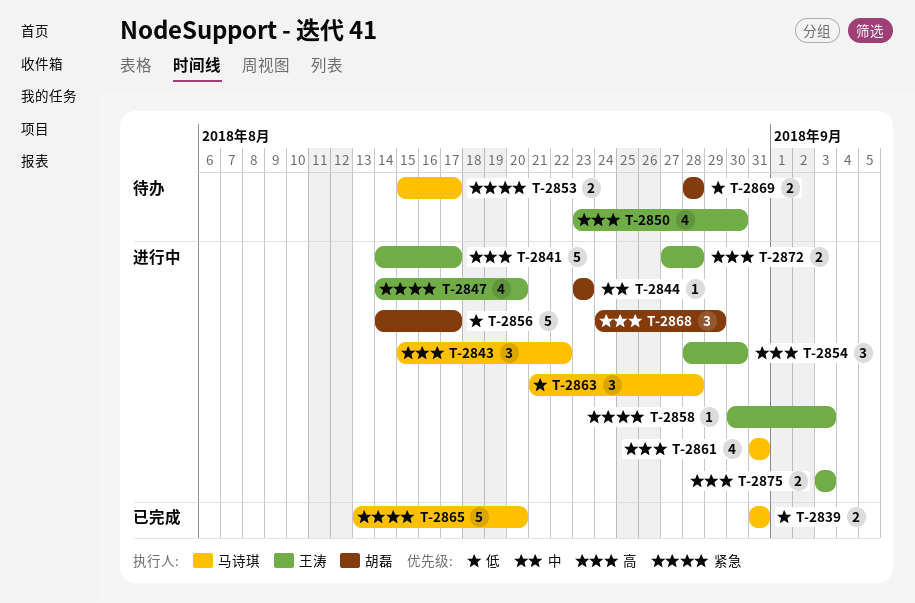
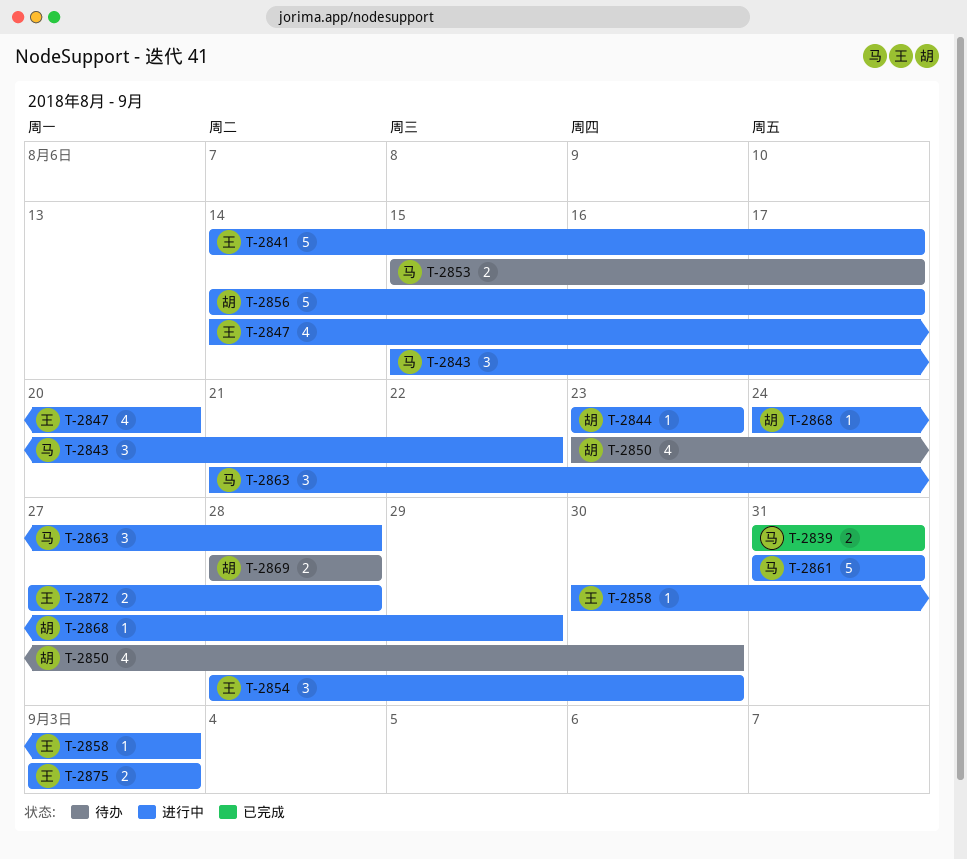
T-2850, owner: 王涛 -> 胡磊
T-2861, estimate: 4 -> 5
T-2865: present -> none
T-2868, estimate: 3 -> 1

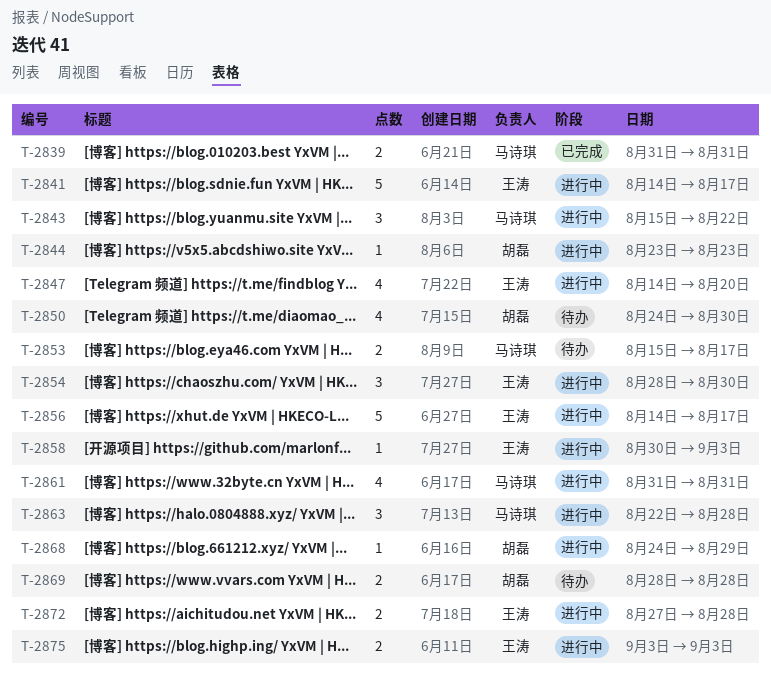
T-2850, start: Aug 23 -> Aug 24
T-2856, owner: 胡磊 -> 王涛
T-2861, estimate: 5 -> 4
T-2863, start: Aug 21 -> Aug 22

